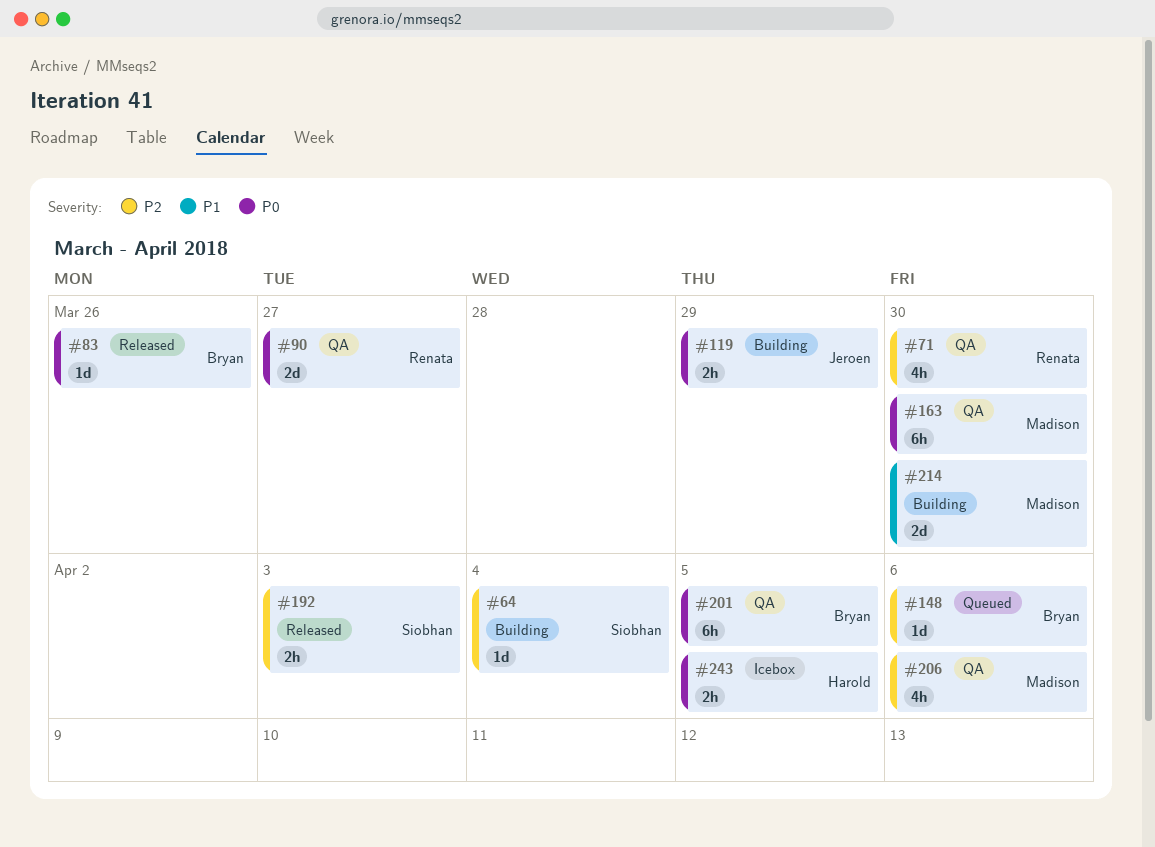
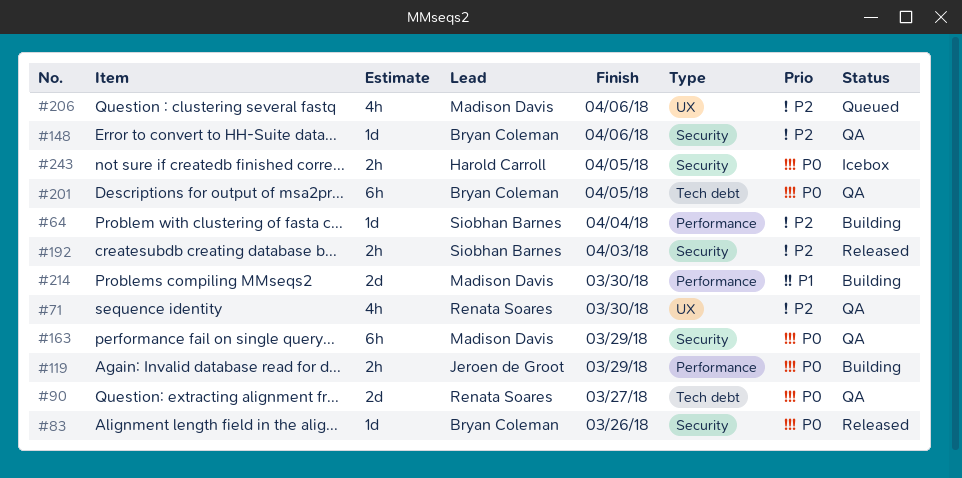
#148, status: Queued -> QA
#163, due: Mar 30 -> Mar 29
#206, status: QA -> Queued

